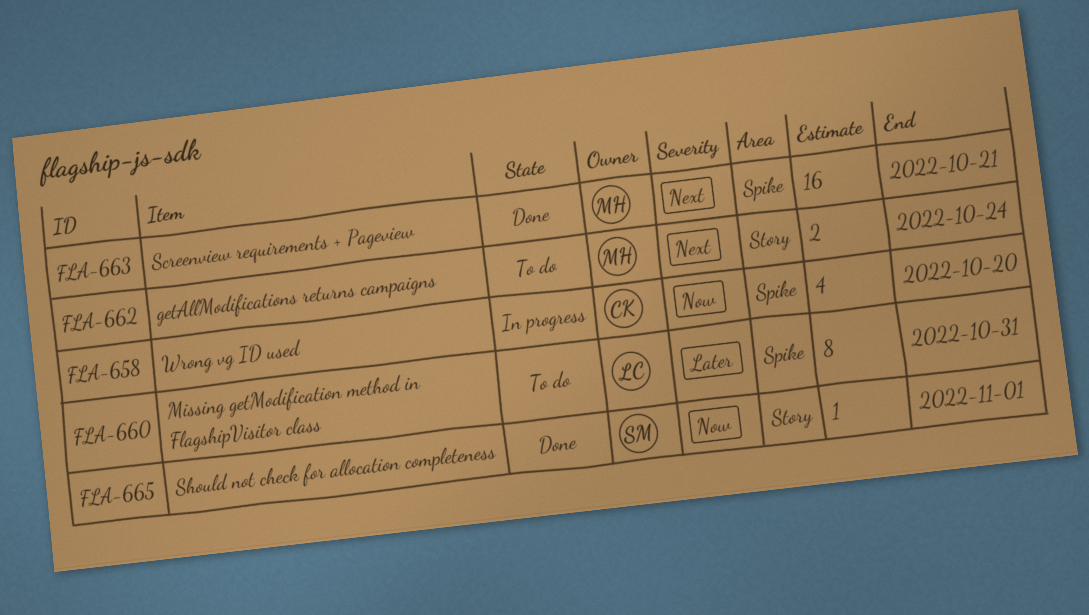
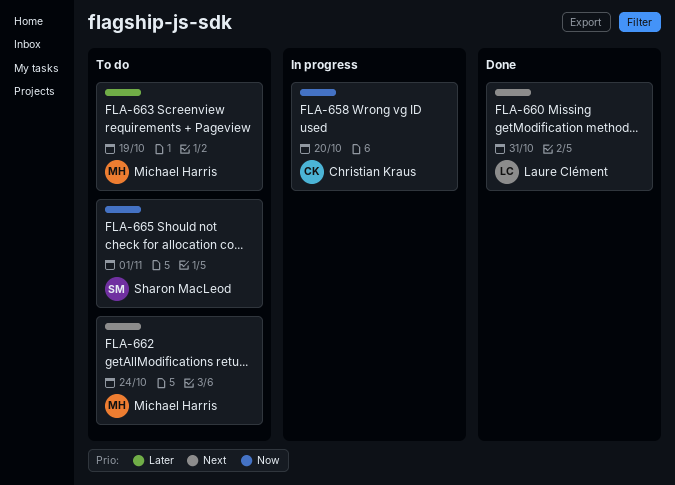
FLA-660, status: To do -> Done
FLA-660, priority: Later -> Next
FLA-663, status: Done -> To do
FLA-663, priority: Next -> Later
FLA-663, due: Oct 21 -> Oct 19
FLA-665, status: Done -> To do

